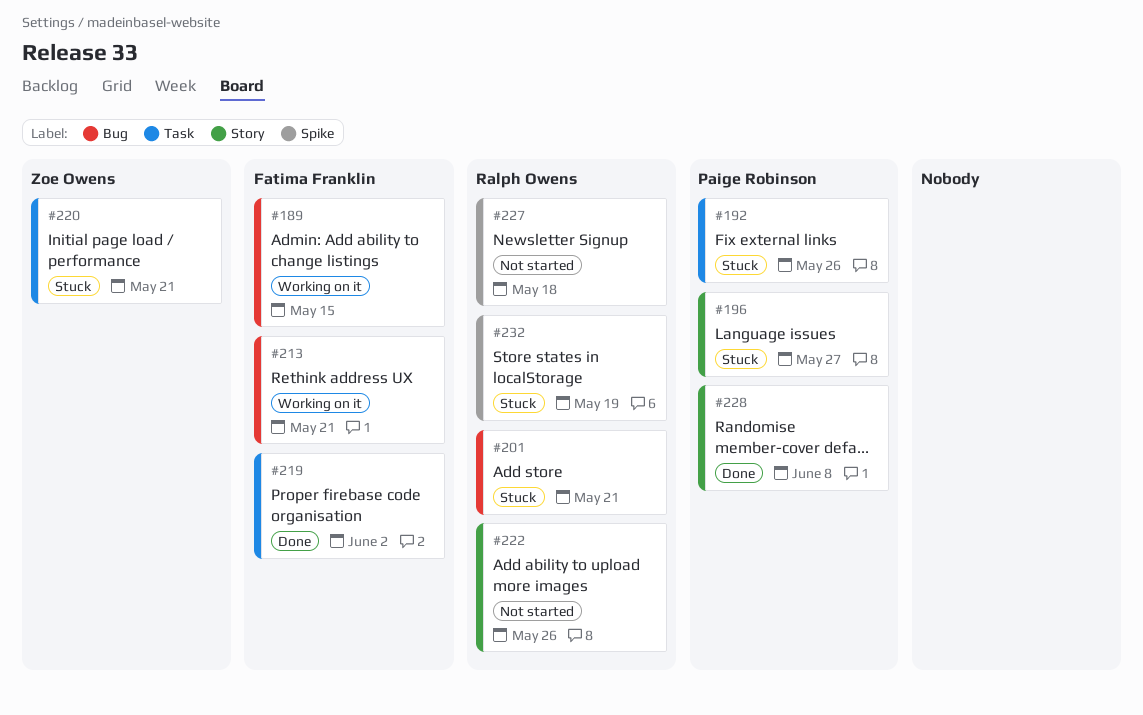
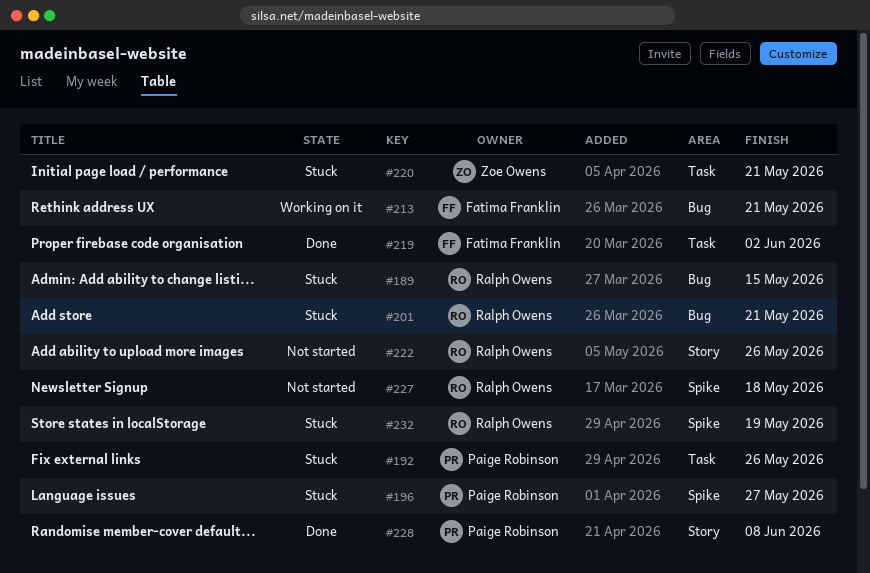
#189, status: Working on it -> Stuck
#189, owner: Fatima Franklin -> Ralph Owens
#196, label: Story -> Spike

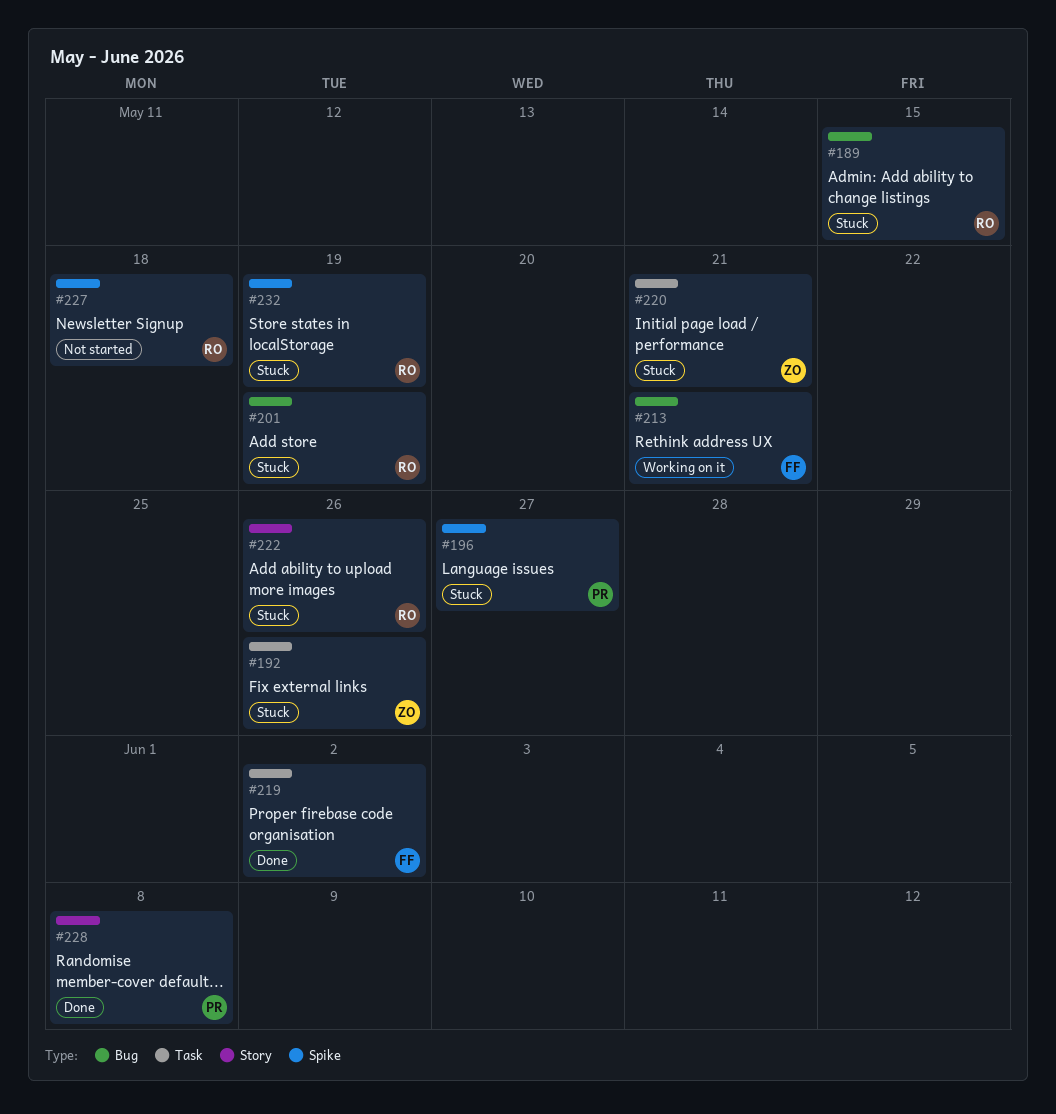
#192, owner: Paige Robinson -> Zoe Owens
#201, due: May 21 -> May 19
#222, status: Not started -> Stuck

